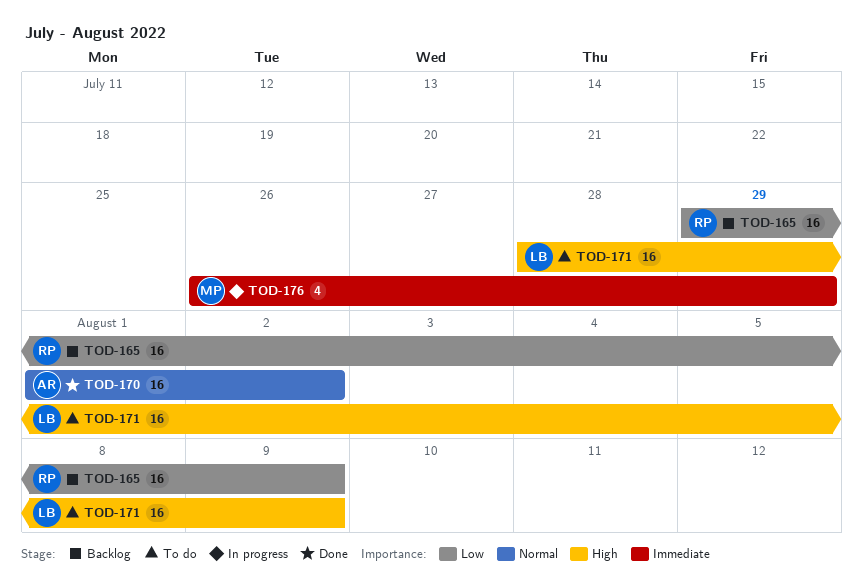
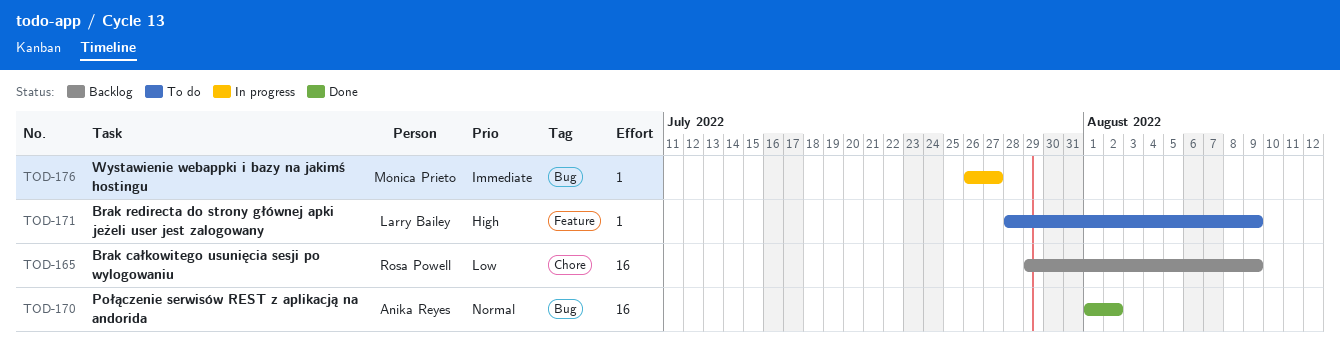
TOD-171, estimate: 16 -> 1
TOD-176, estimate: 4 -> 1
TOD-176, due: Jul 29 -> Jul 27

